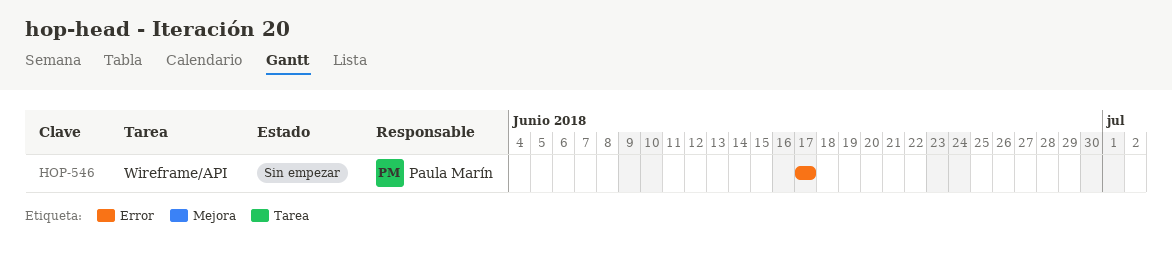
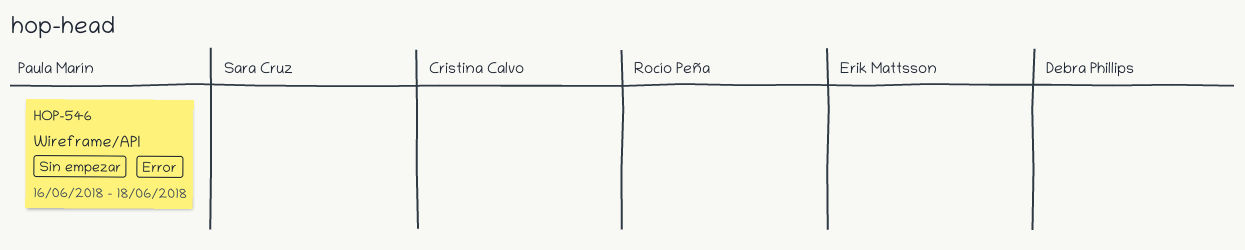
HOP-546, start: Jun 17 -> Jun 16
HOP-546, due: Jun 17 -> Jun 18

